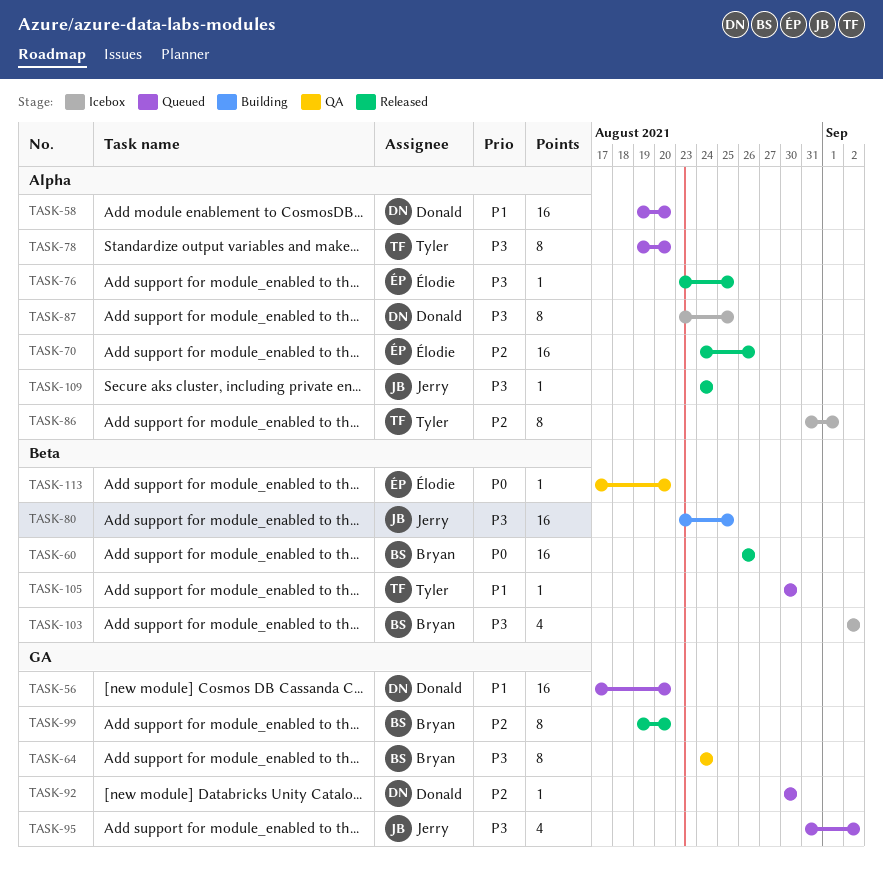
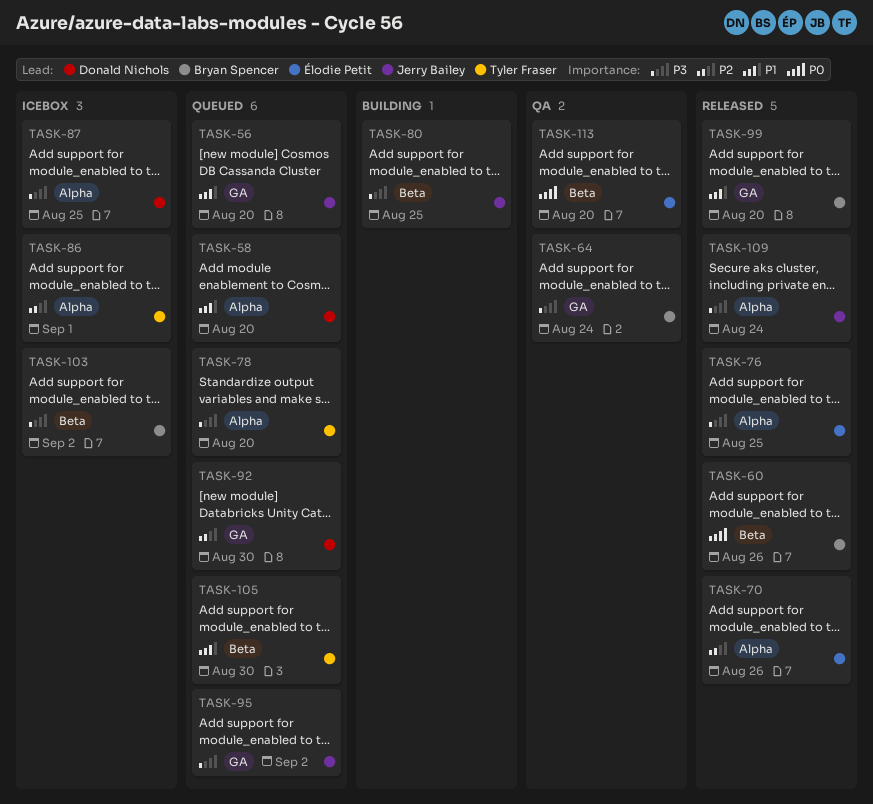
TASK-56, owner: Donald Nichols -> Jerry Bailey
TASK-99, priority: P2 -> P1

